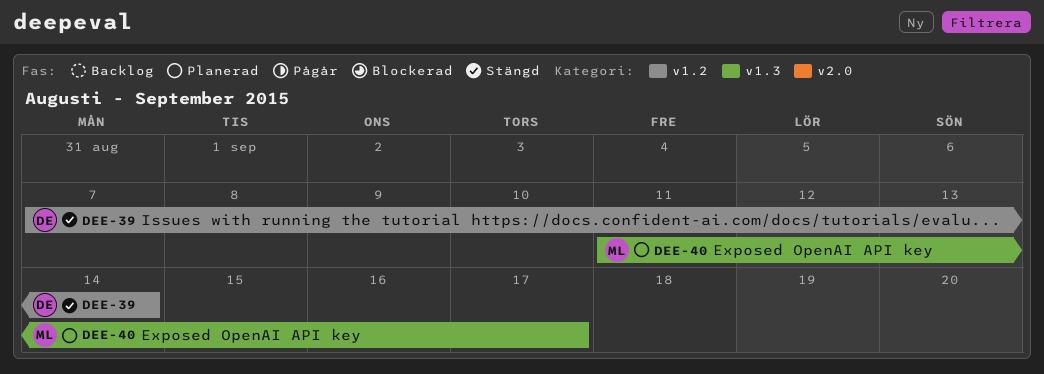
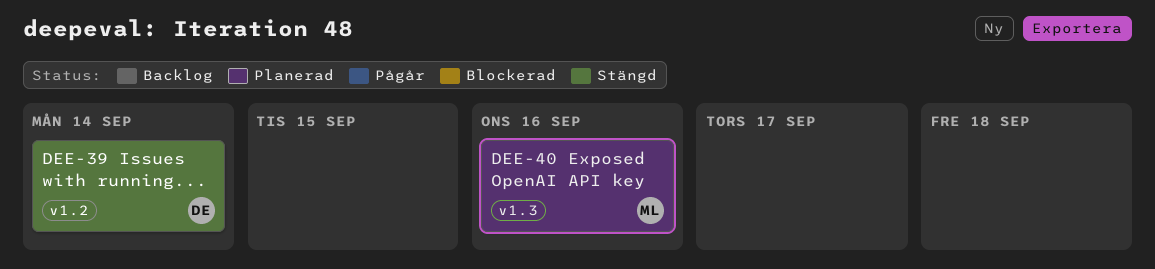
DEE-40, due: Sep 17 -> Sep 16

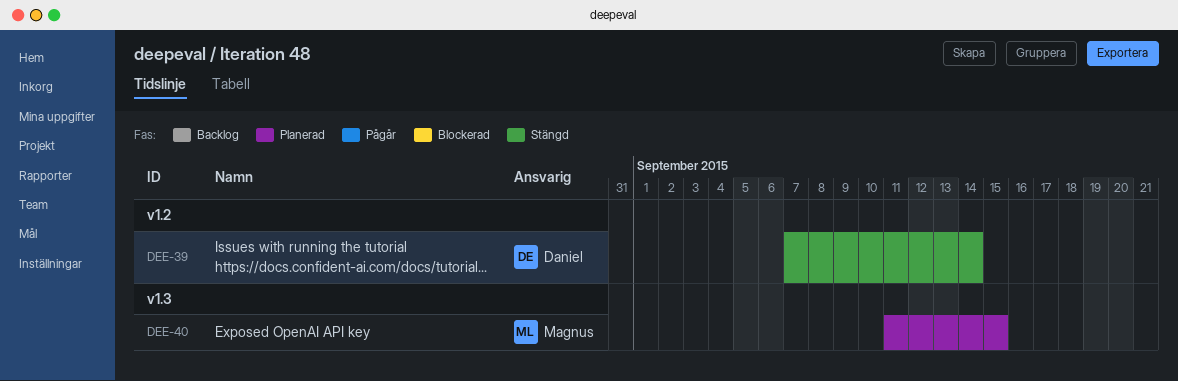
DEE-40, due: Sep 16 -> Sep 15

